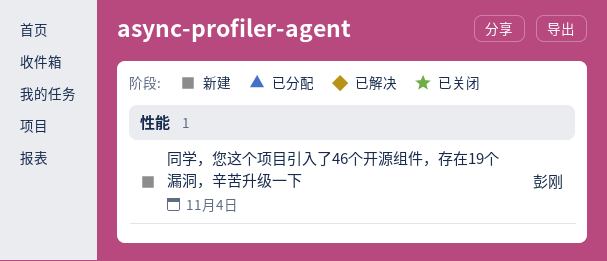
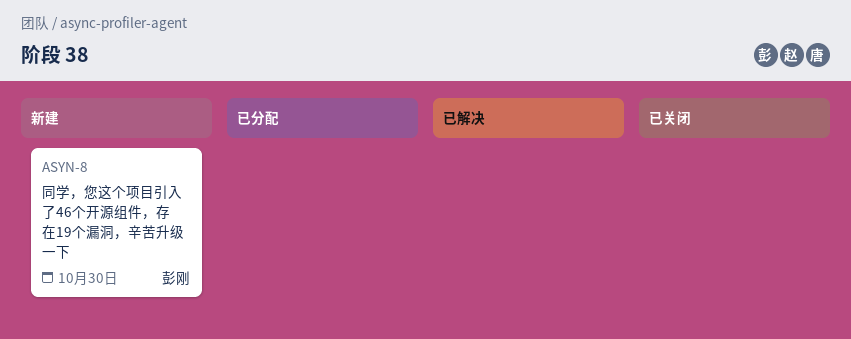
同学，您这个项目引入了46个开源组件，存在19个漏洞，辛苦升级一下, due: Nov 4 -> Oct 30

